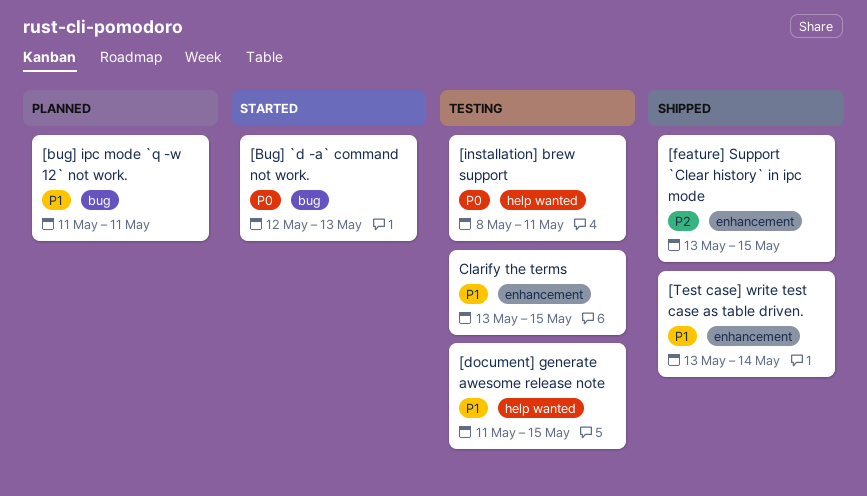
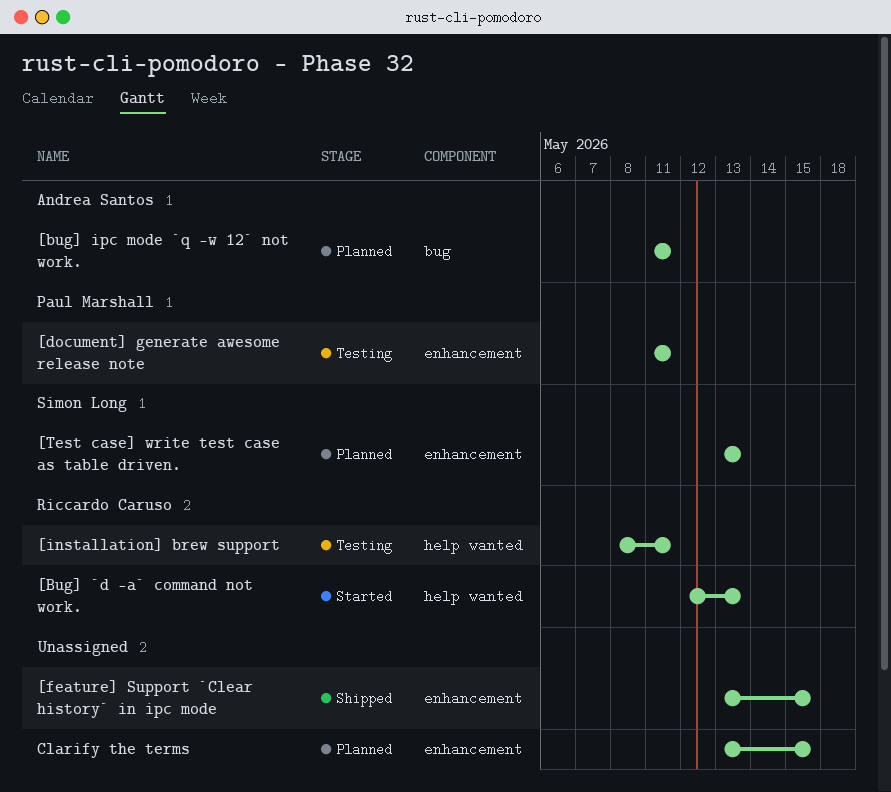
[Bug] `d -a` command not work., label: bug -> help wanted
[document] generate awesome release note, label: help wanted -> enhancement
[document] generate awesome release note, due: May 15 -> May 11
[Test case] write test case as table driven., status: Shipped -> Planned
[Test case] write test case as table driven., due: May 14 -> May 13
Clarify the terms, status: Testing -> Planned

